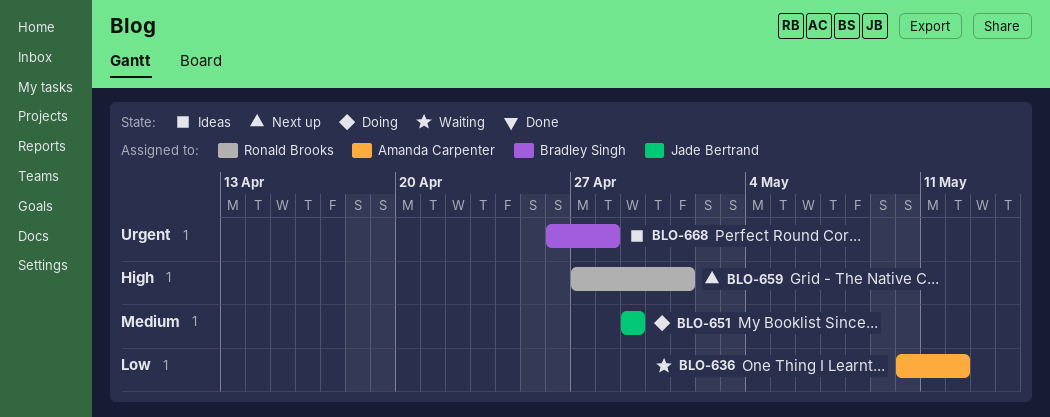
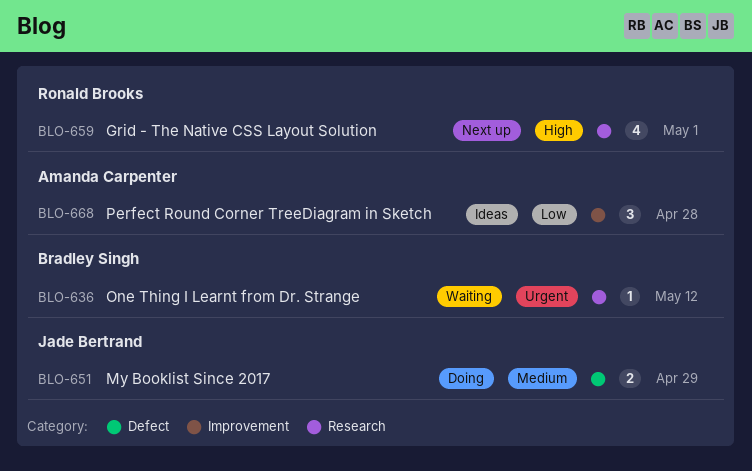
BLO-636, owner: Amanda Carpenter -> Bradley Singh
BLO-636, priority: Low -> Urgent
BLO-668, owner: Bradley Singh -> Amanda Carpenter
BLO-668, priority: Urgent -> Low

